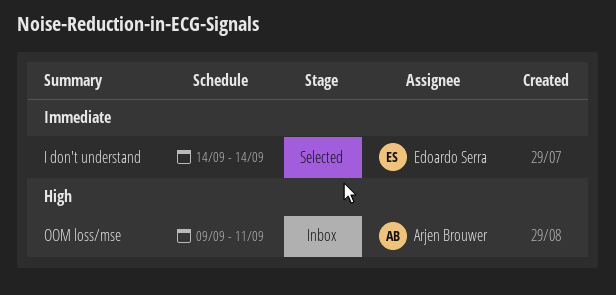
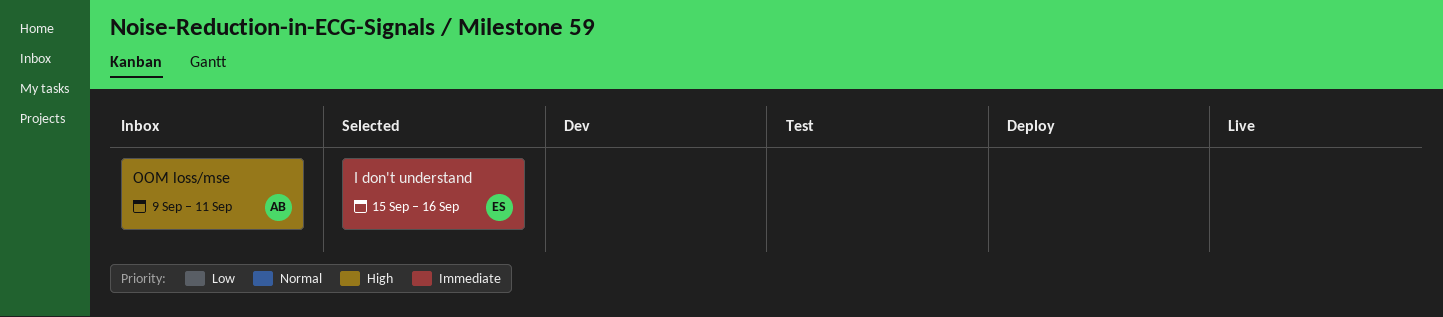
I don't understand, start: Sep 14 -> Sep 15
I don't understand, due: Sep 14 -> Sep 16

